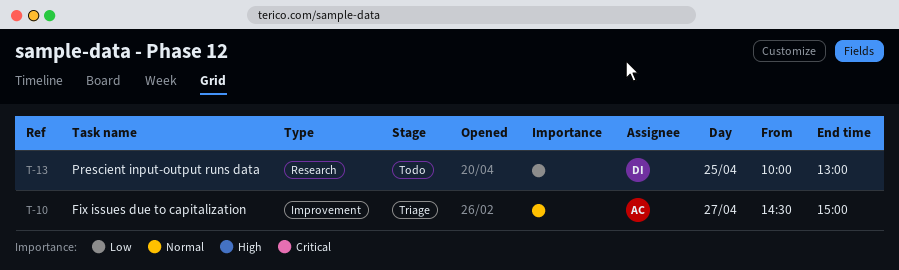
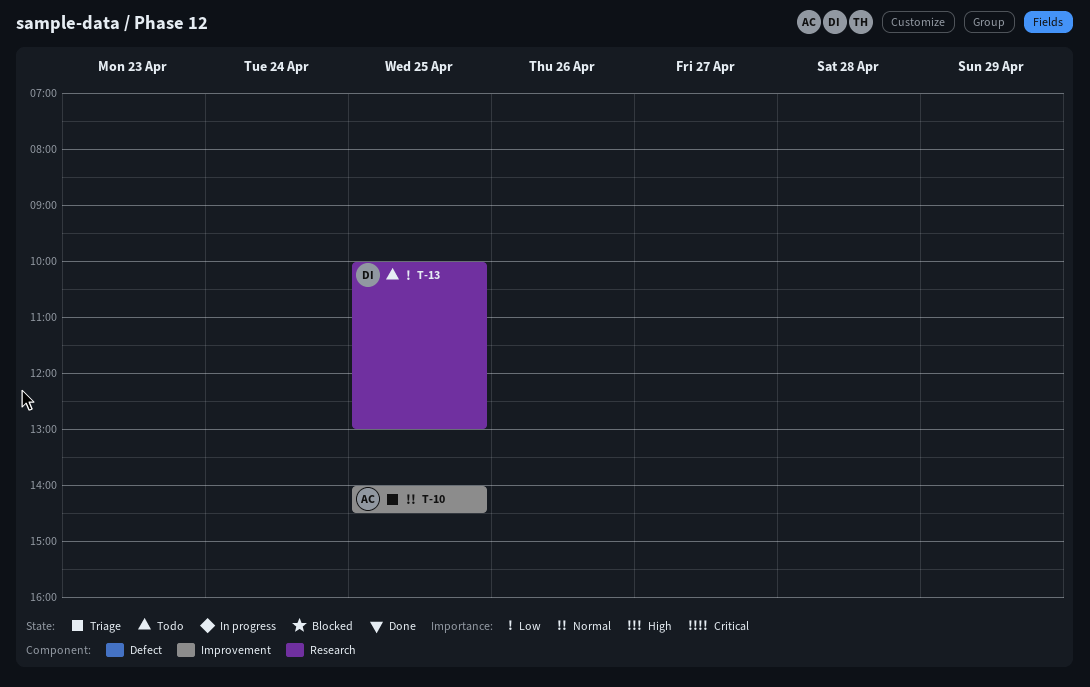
T-10, day: Apr 27 -> Apr 25
T-10, begins: 14:30 -> 14:00
T-10, ends: 15:00 -> 14:30

